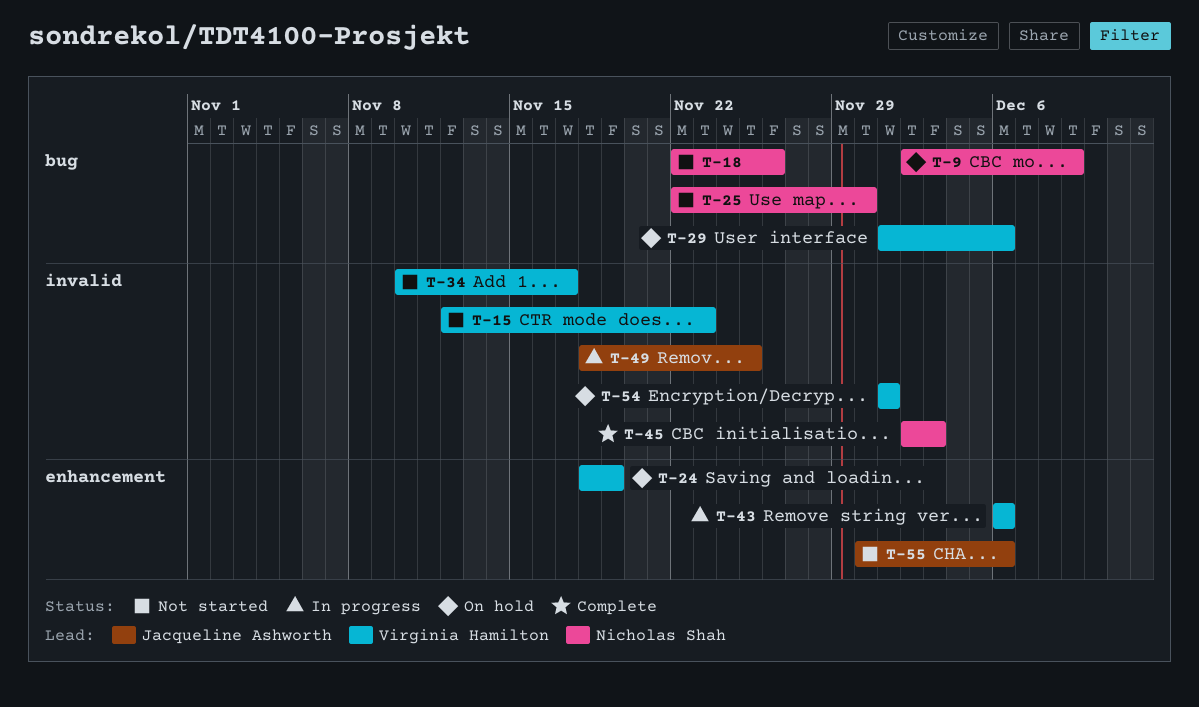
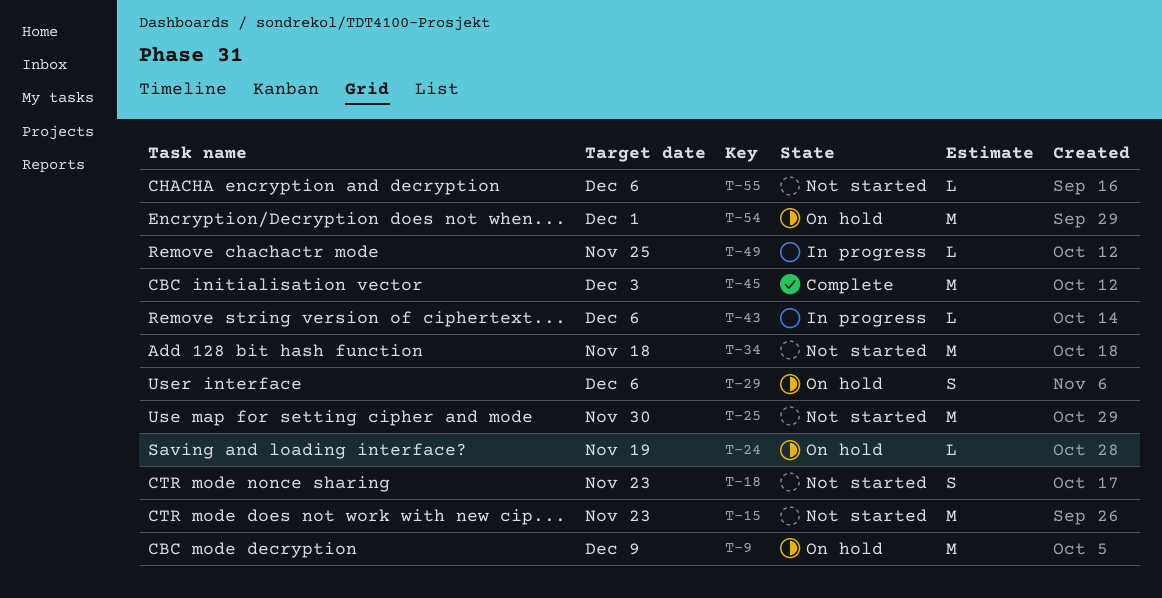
T-18, due: Nov 26 -> Nov 23
T-34, due: Nov 17 -> Nov 18

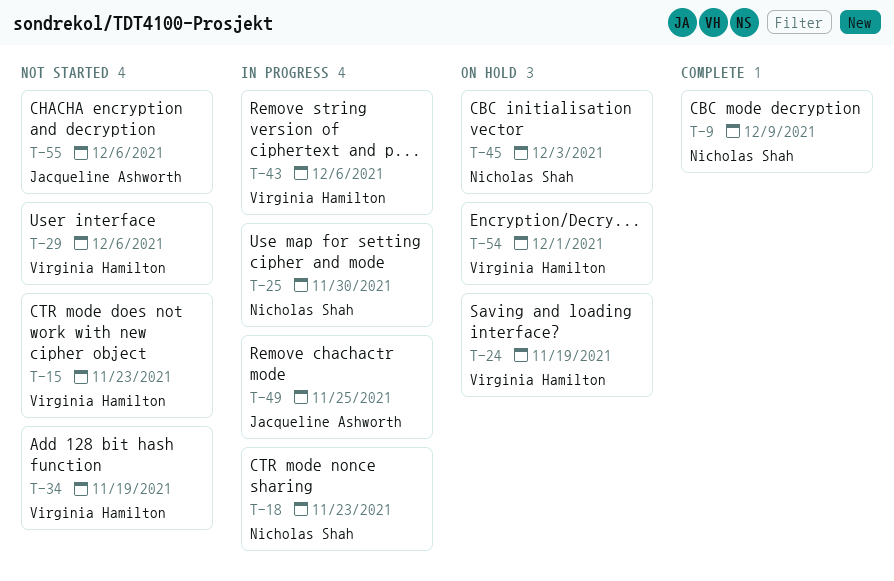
T-9, status: On hold -> Complete
T-18, status: Not started -> In progress
T-25, status: Not started -> In progress
T-29, status: On hold -> Not started
T-34, due: Nov 18 -> Nov 19
T-45, status: Complete -> On hold

